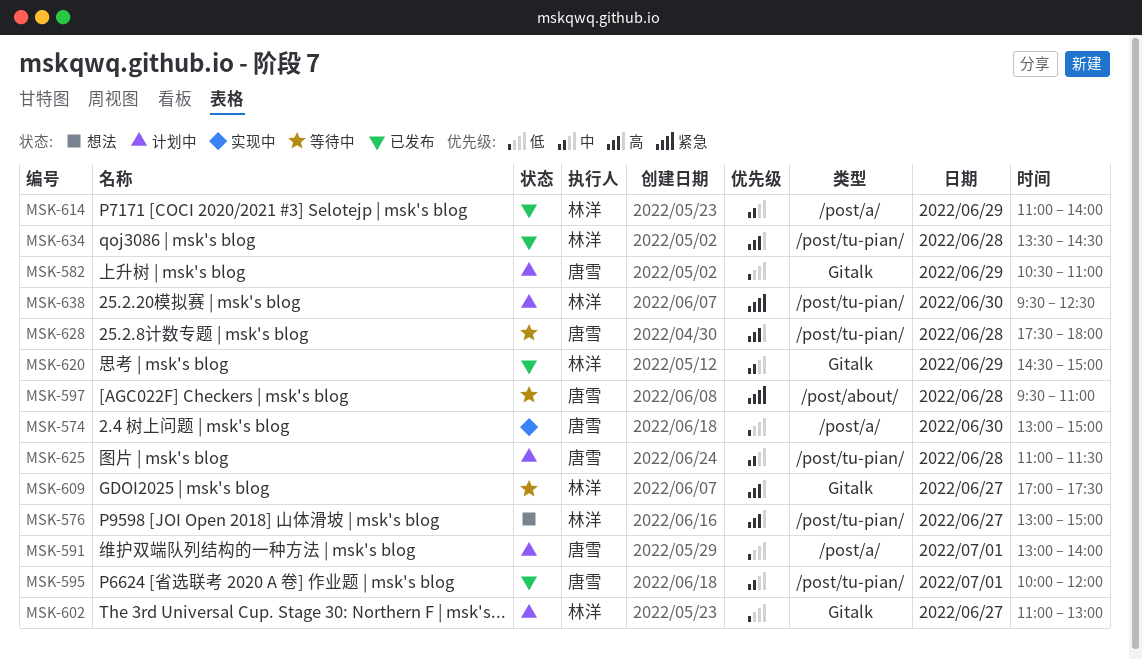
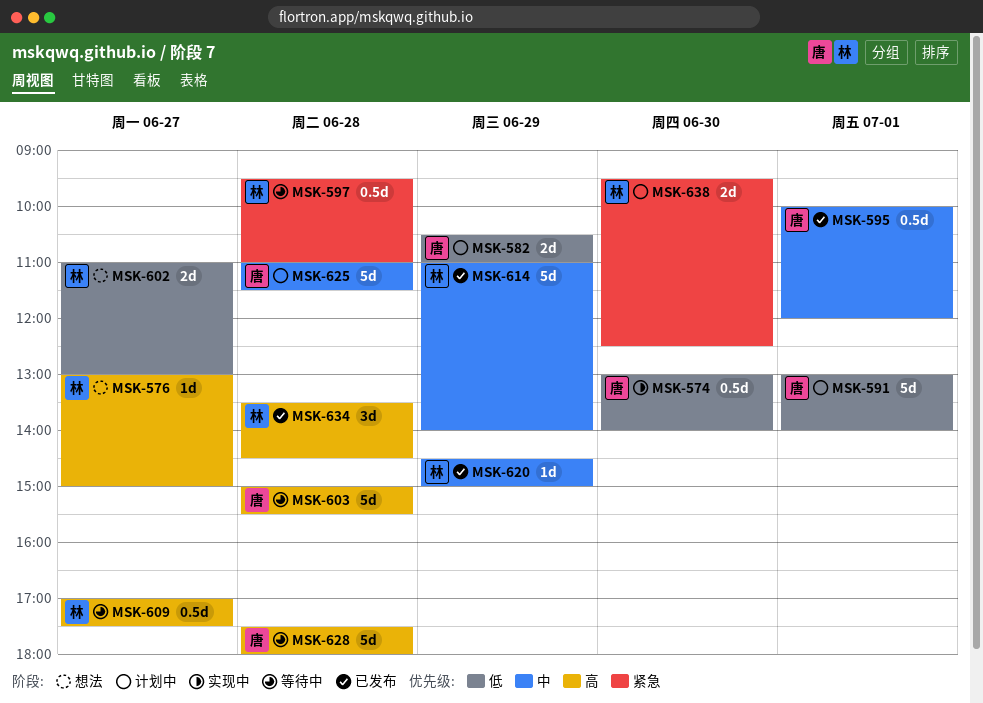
MSK-574, ends: 15:00 -> 14:00
MSK-597, owner: 唐雪 -> 林洋
MSK-602, status: 计划中 -> 想法
MSK-603: none -> present

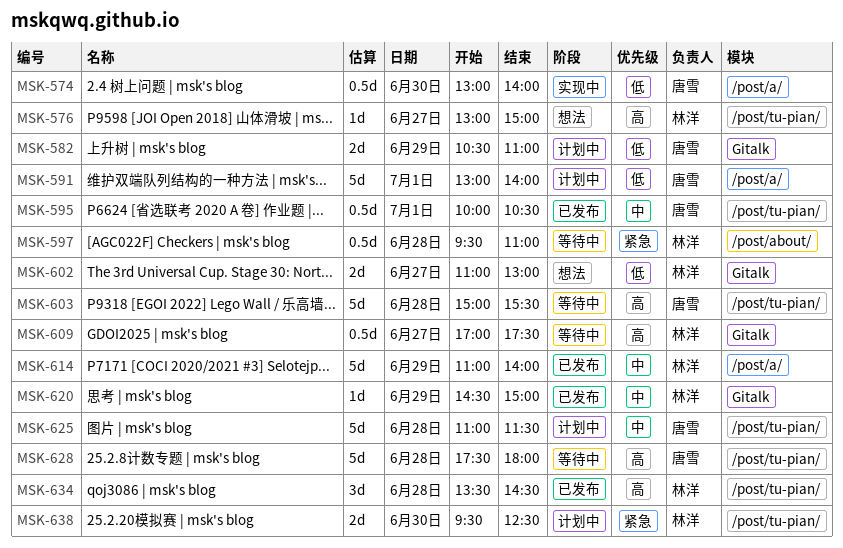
MSK-595, ends: 12:00 -> 10:30

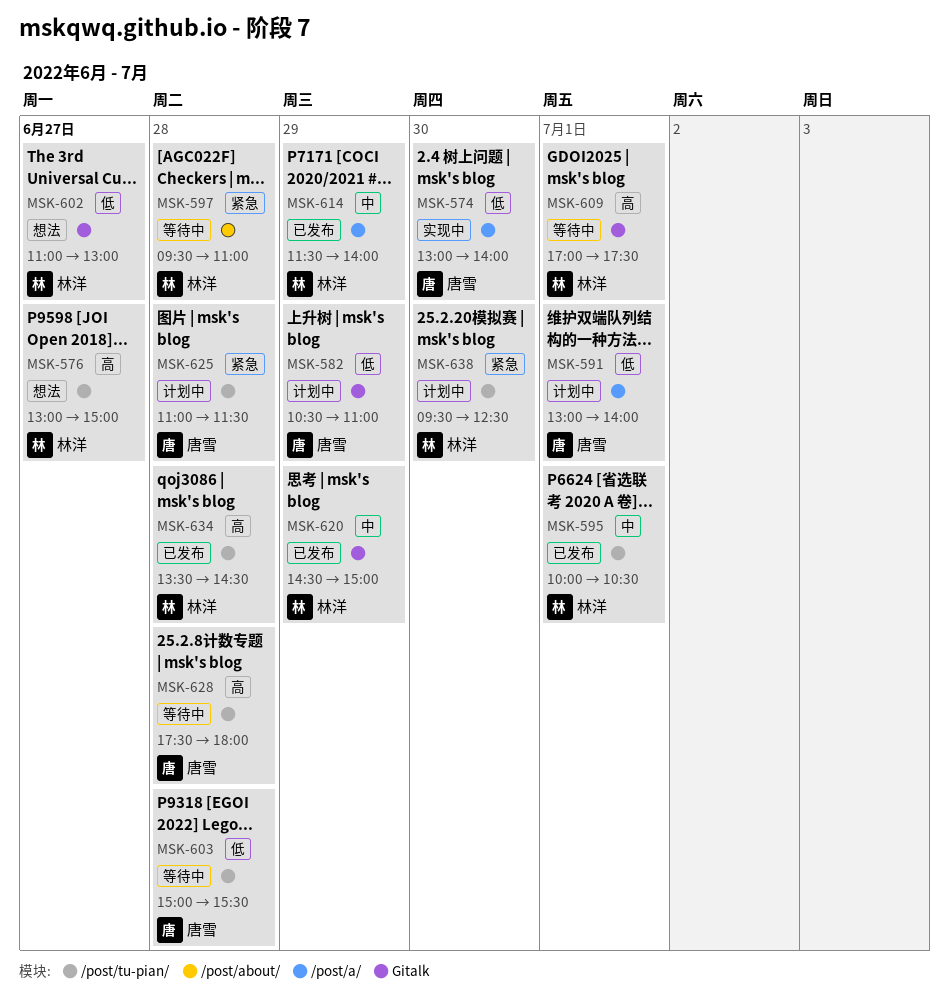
MSK-595, owner: 唐雪 -> 林洋
MSK-603, priority: 高 -> 低
MSK-609, day: Jun 27 -> Jul 1
MSK-614, begins: 11:00 -> 11:30
MSK-625, priority: 中 -> 紧急

